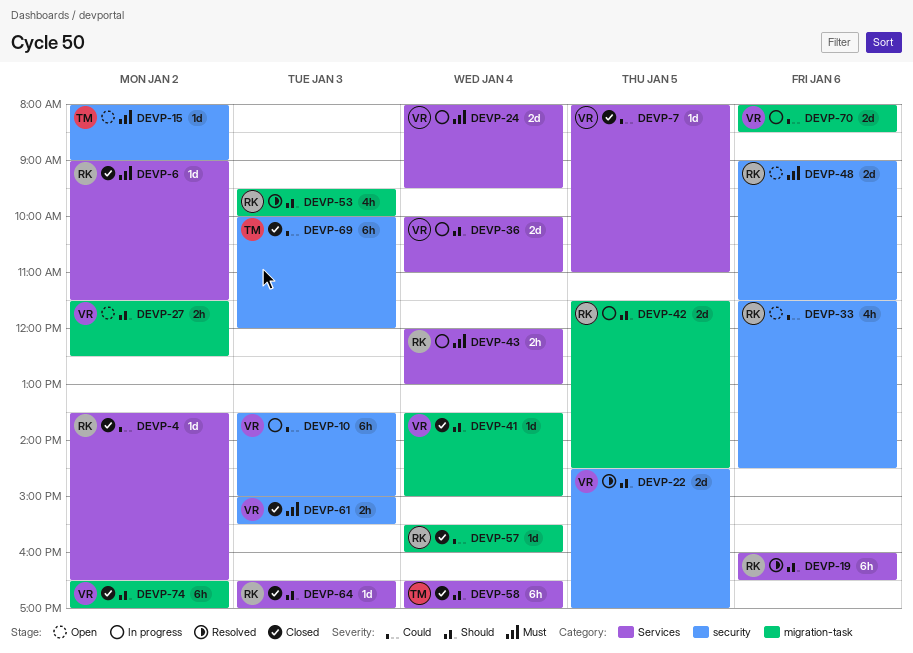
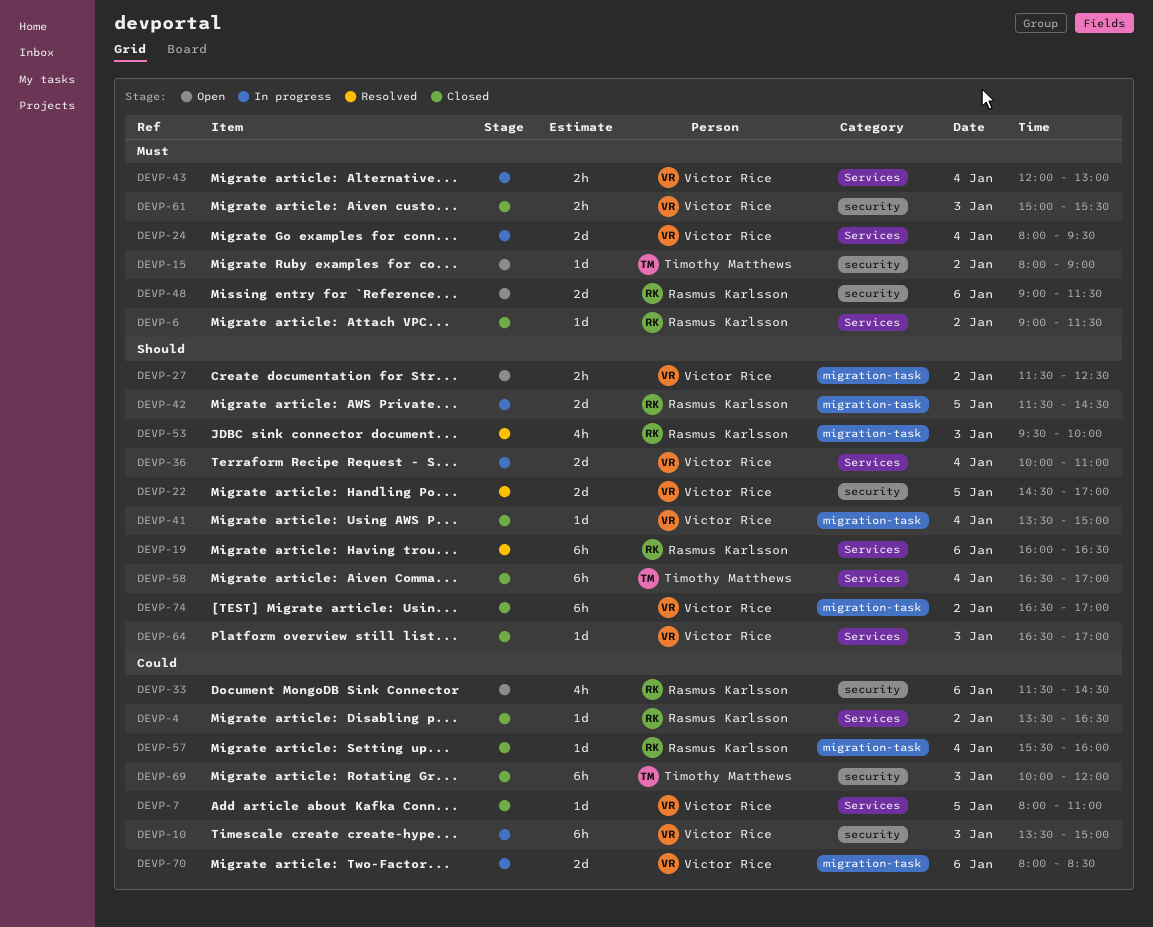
DEVP-43, owner: Rasmus Karlsson -> Victor Rice
DEVP-64, owner: Rasmus Karlsson -> Victor Rice

